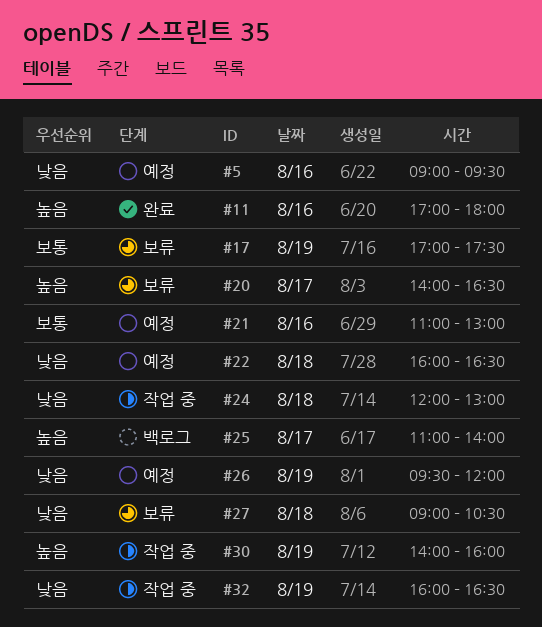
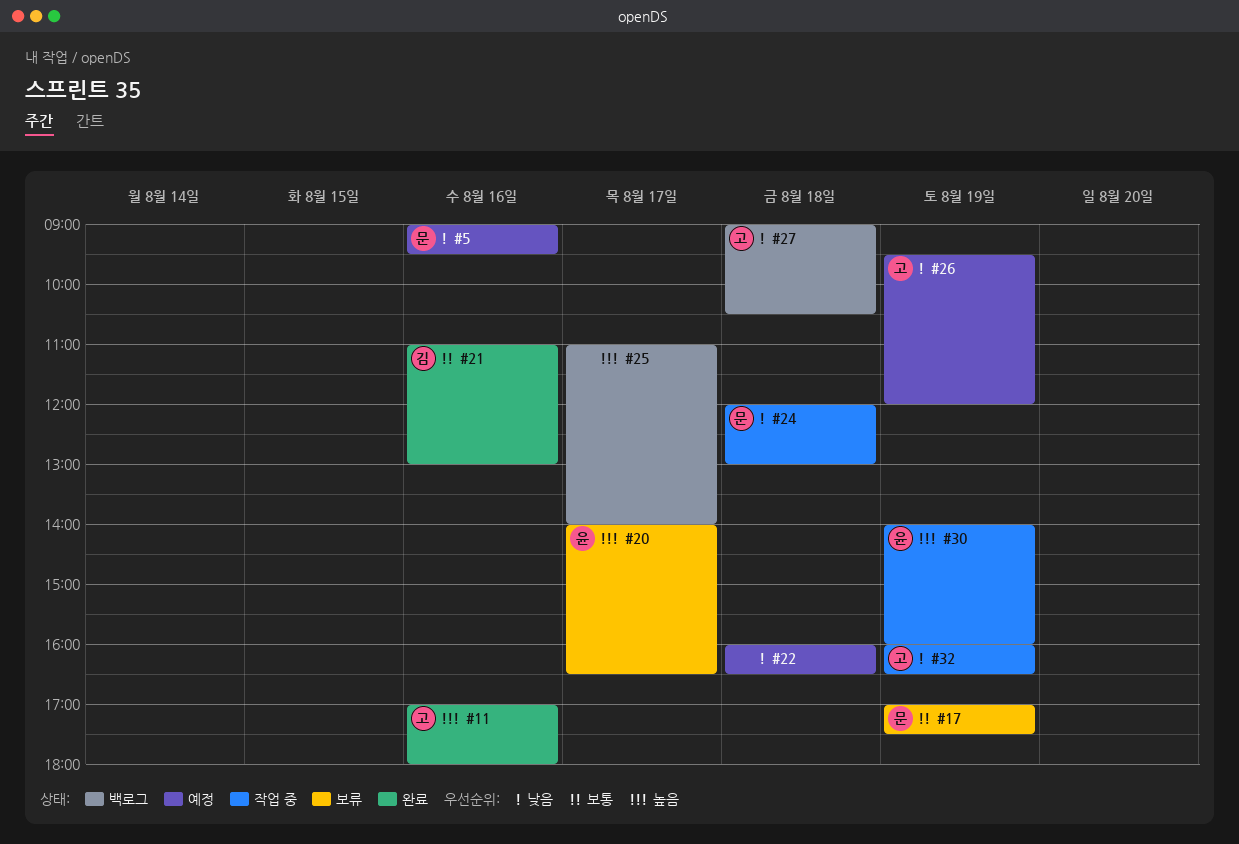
#21, status: 예정 -> 완료
#27, status: 보류 -> 백로그

